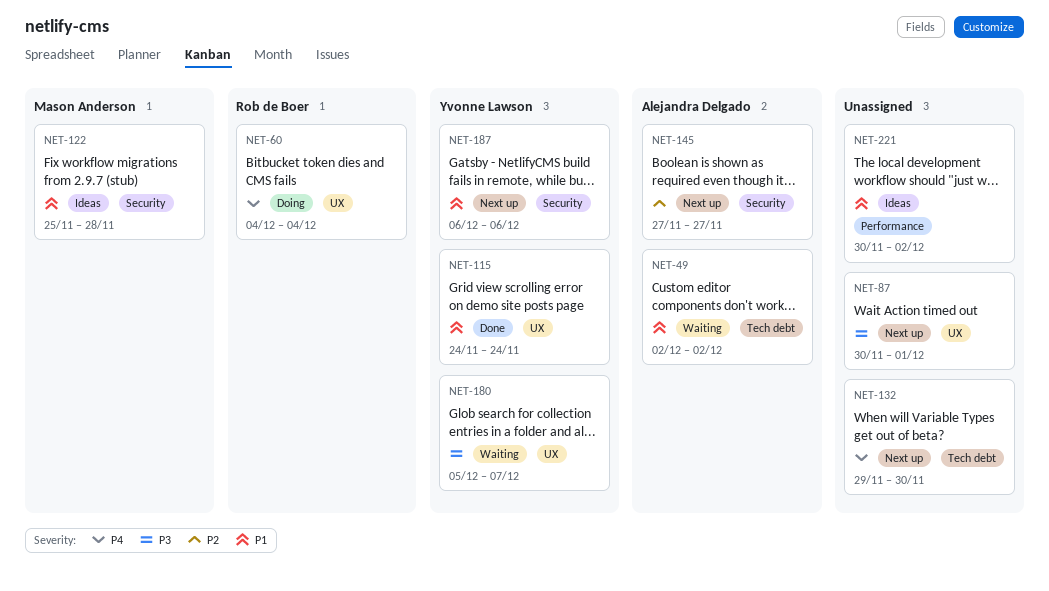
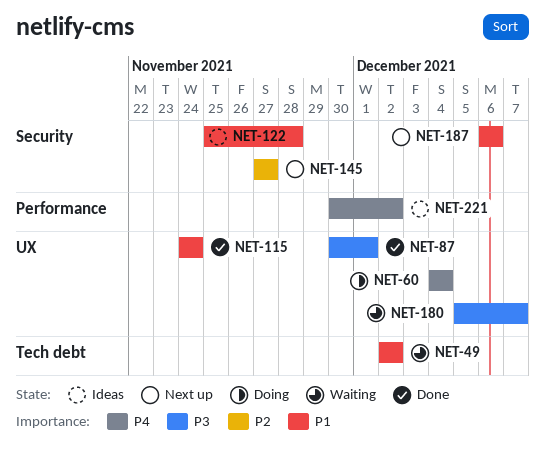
NET-87, status: Next up -> Done
NET-132: present -> none
NET-221, priority: P1 -> P4

